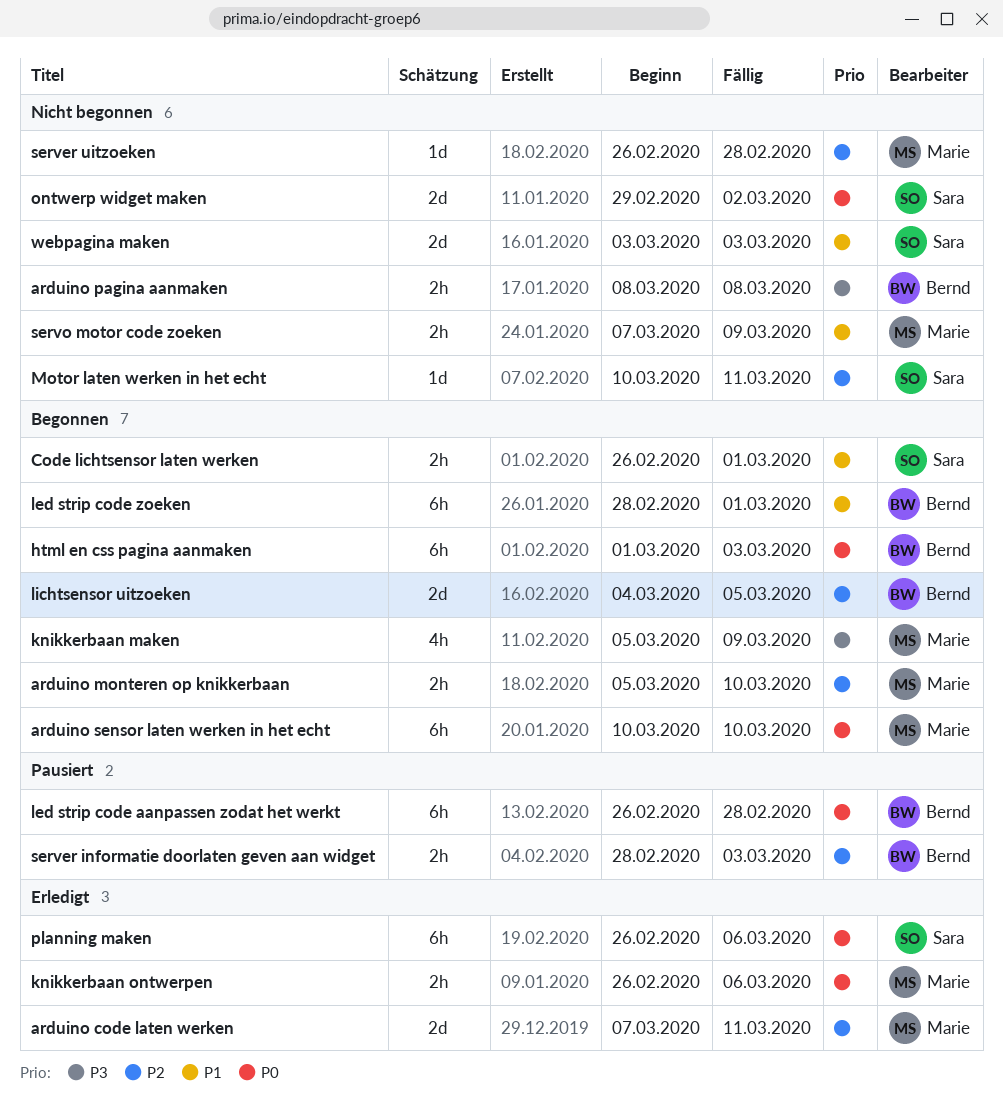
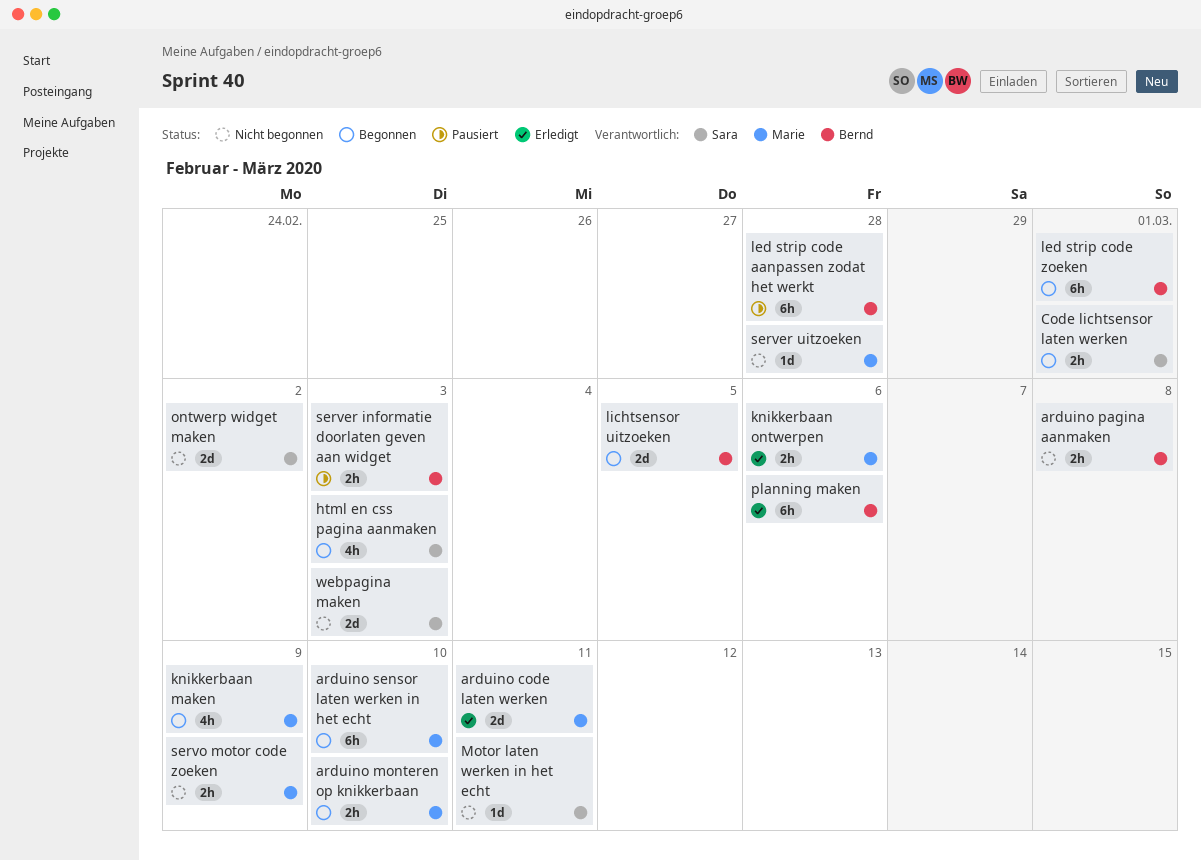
html en css pagina aanmaken, owner: Bernd -> Sara
html en css pagina aanmaken, estimate: 6h -> 4h
planning maken, owner: Sara -> Bernd

